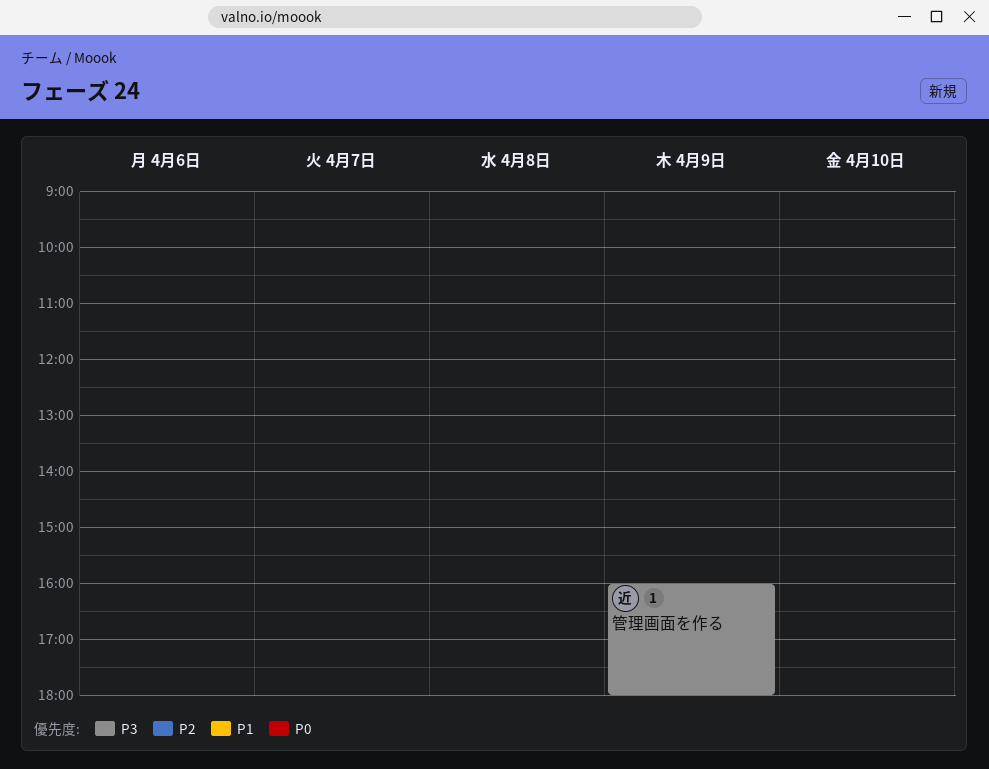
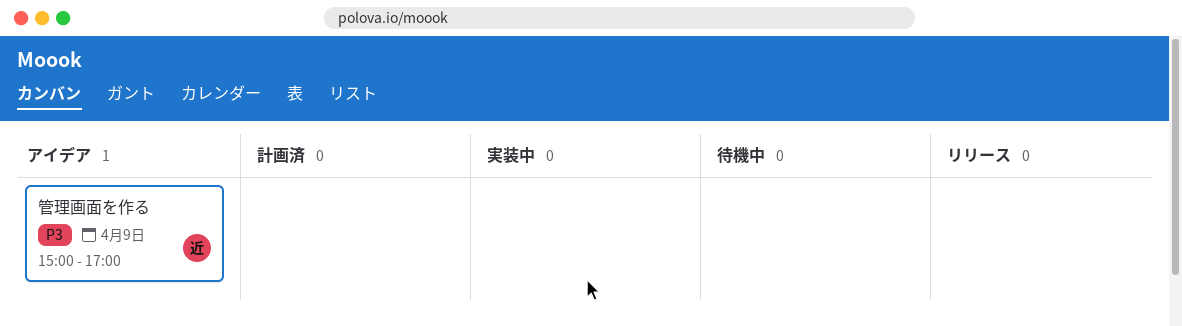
管理画面を作る, begins: 16:00 -> 15:00
管理画面を作る, ends: 18:00 -> 17:00

